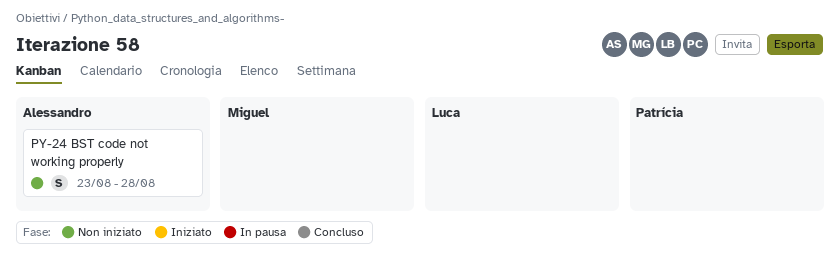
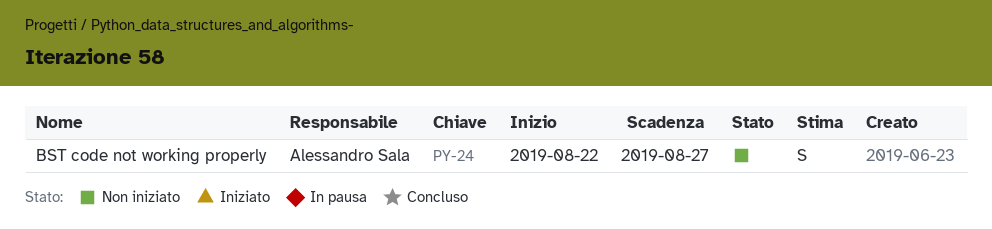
PY-24, start: Aug 23 -> Aug 22
PY-24, due: Aug 28 -> Aug 27

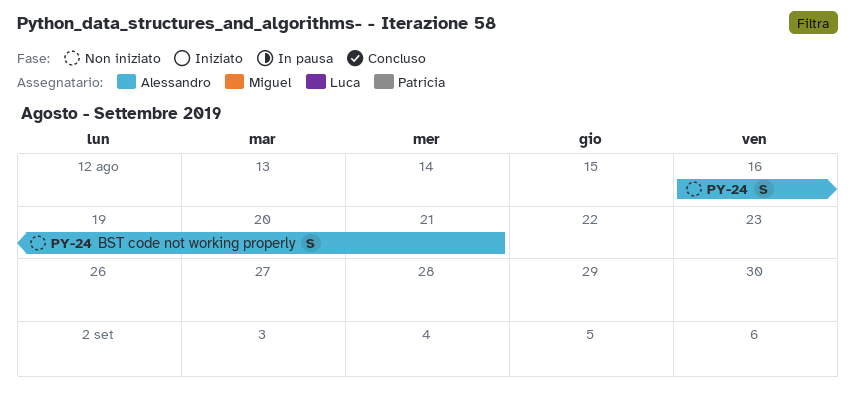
PY-24, start: Aug 22 -> Aug 16
PY-24, due: Aug 27 -> Aug 21

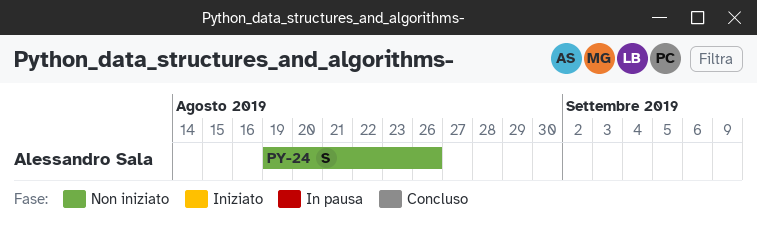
PY-24, start: Aug 16 -> Aug 19
PY-24, due: Aug 21 -> Aug 26

